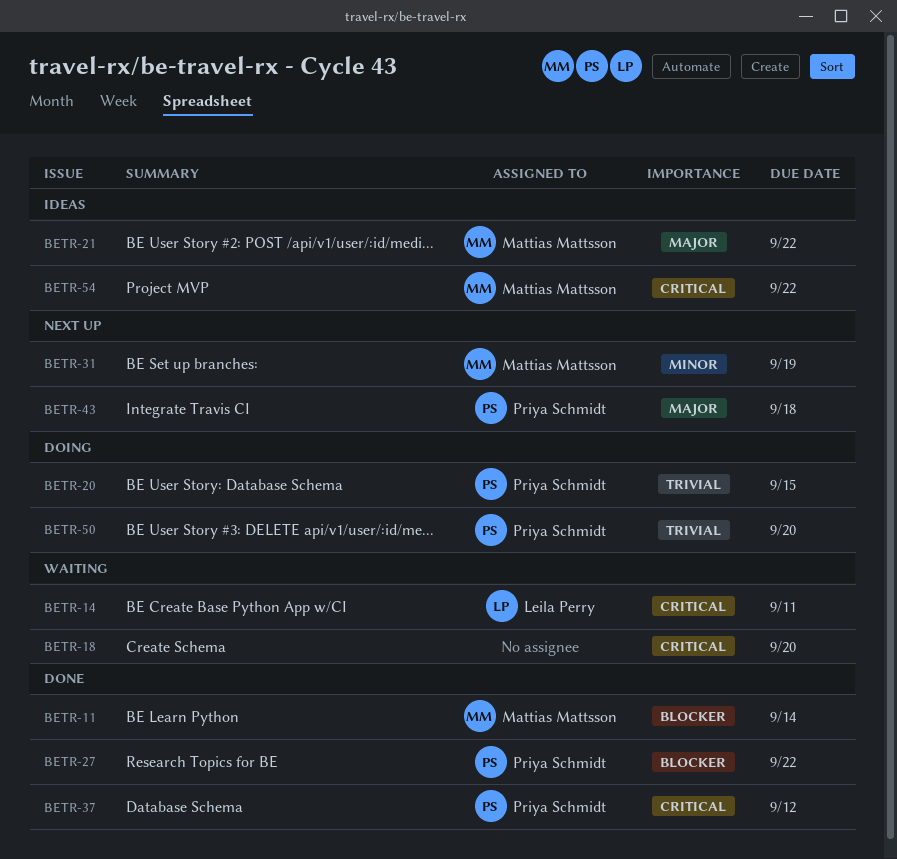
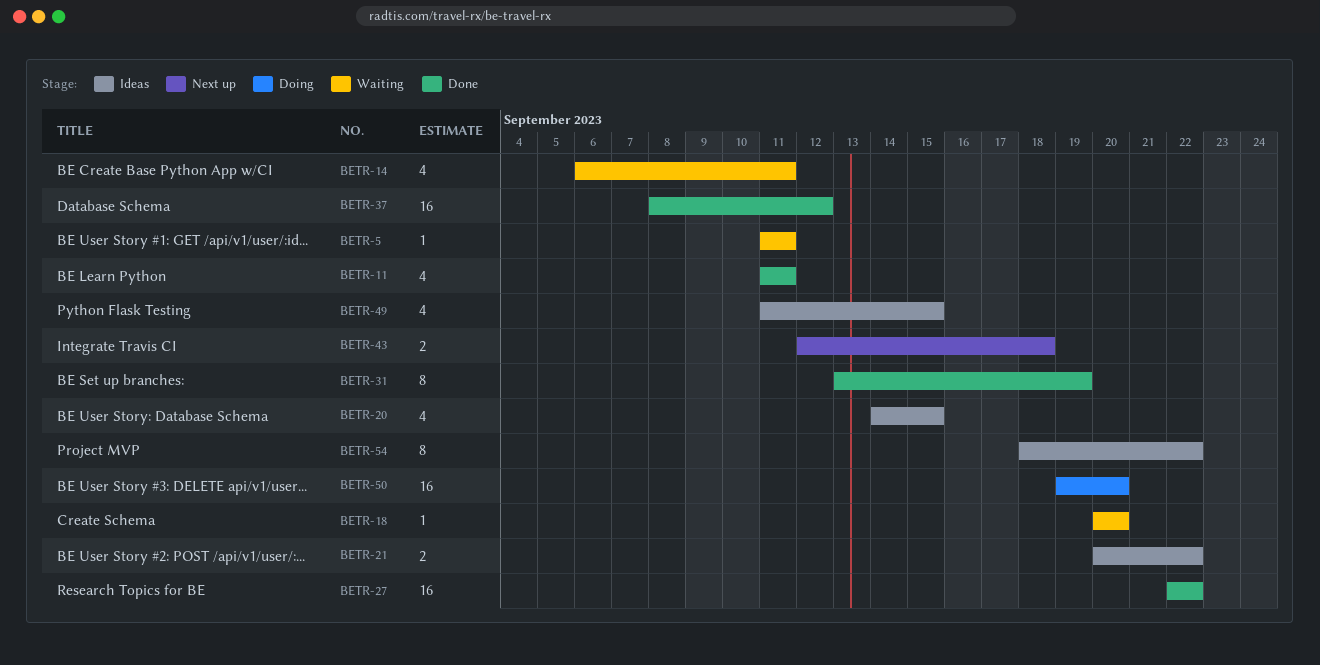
BETR-5: none -> present
BETR-11, due: Sep 14 -> Sep 11
BETR-20, status: Doing -> Ideas
BETR-31, status: Next up -> Done
BETR-49: none -> present

